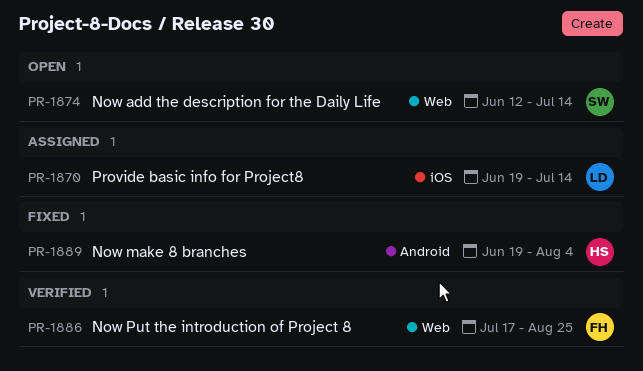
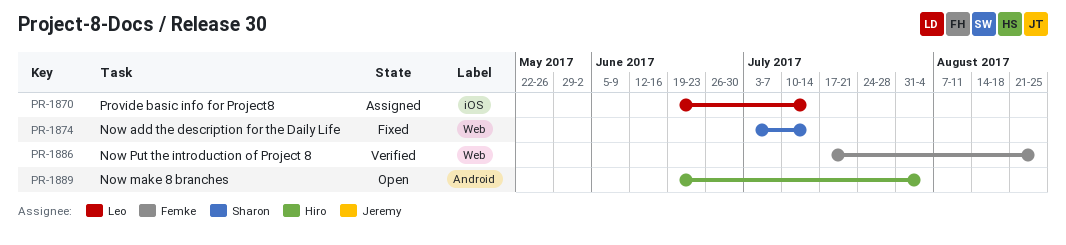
PR-1874, status: Open -> Fixed
PR-1874, start: Jun 12 -> Jul 3
PR-1889, status: Fixed -> Open

